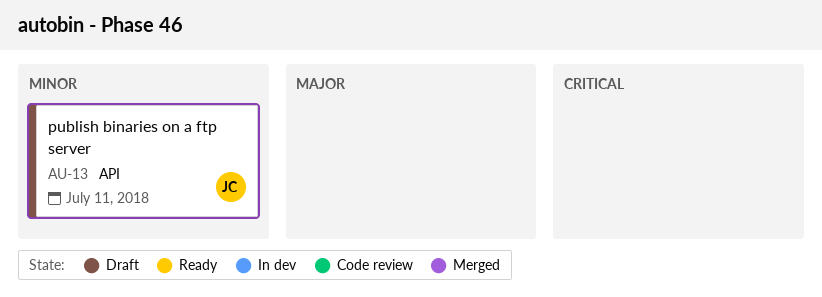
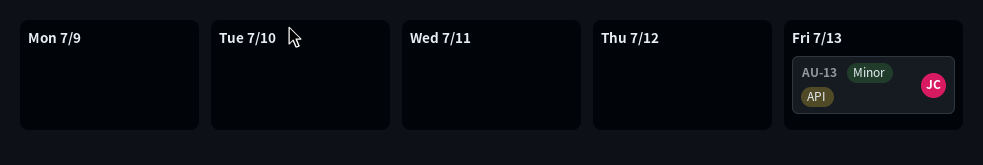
AU-13, due: Jul 11 -> Jul 13

